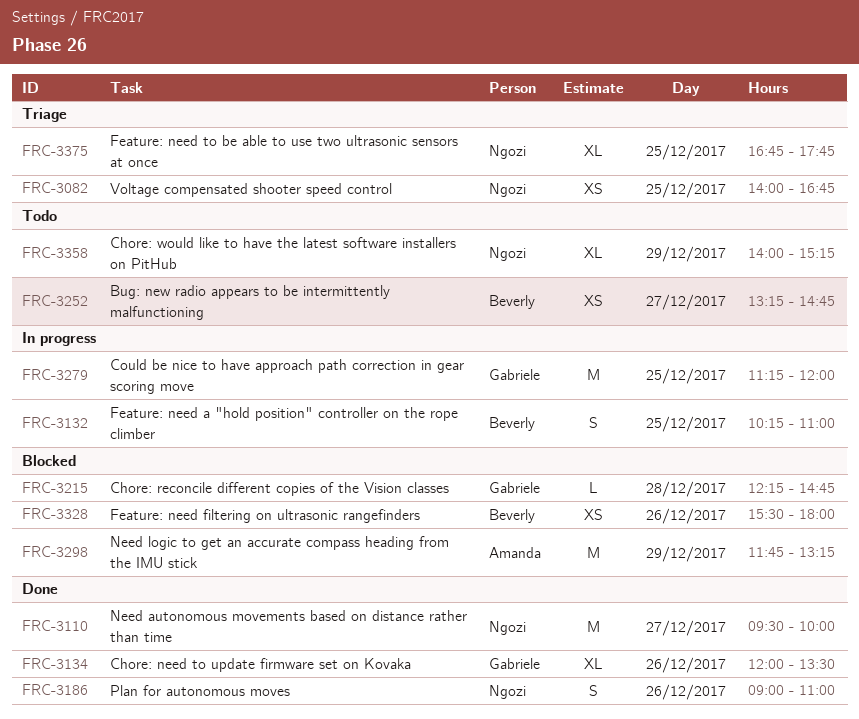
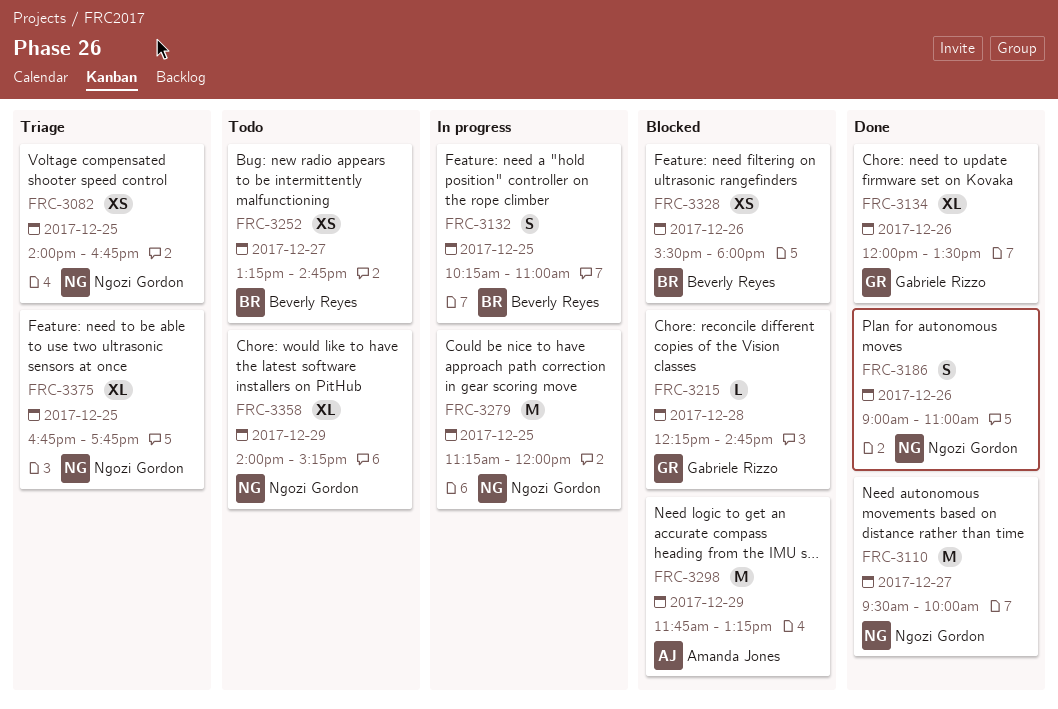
FRC-3279, owner: Gabriele Rizzo -> Ngozi Gordon

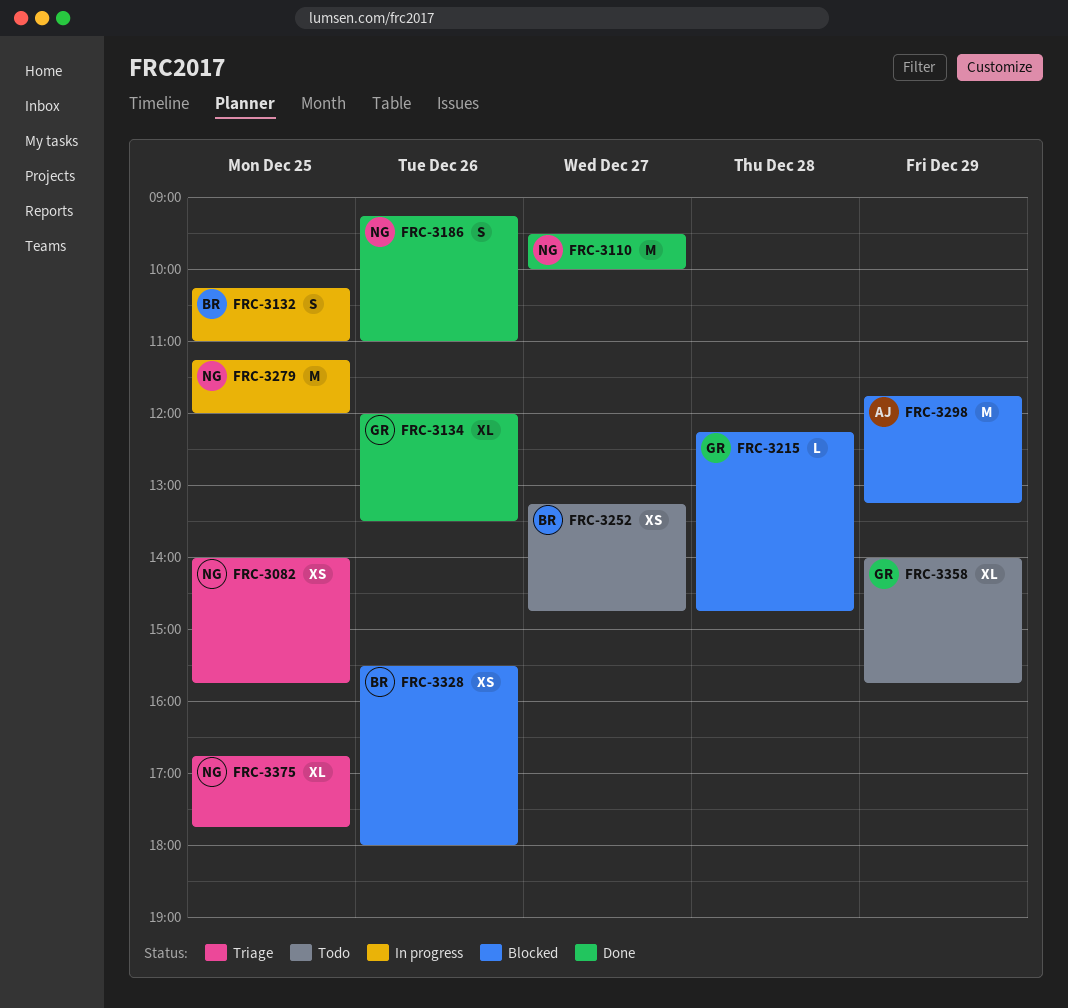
FRC-3082, ends: 16:45 -> 15:45
FRC-3186, begins: 09:00 -> 09:15
FRC-3358, owner: Ngozi Gordon -> Gabriele Rizzo
FRC-3358, ends: 15:15 -> 15:45

